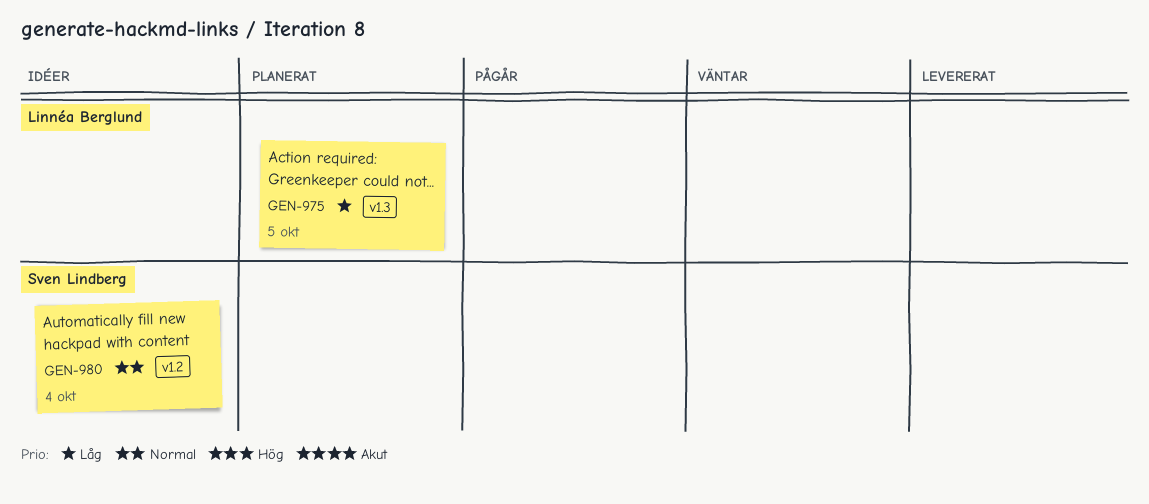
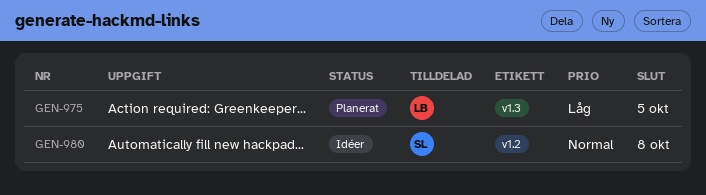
GEN-980, due: Oct 4 -> Oct 8

